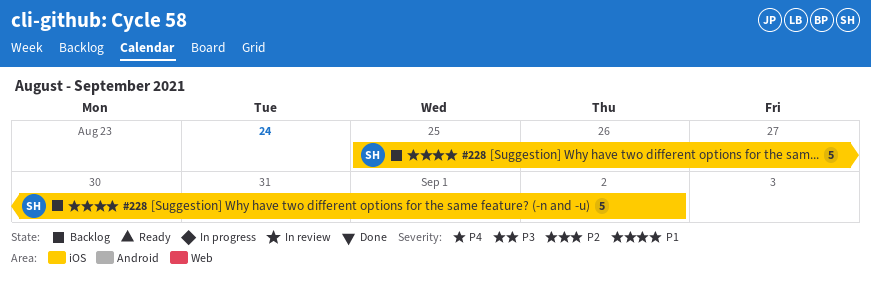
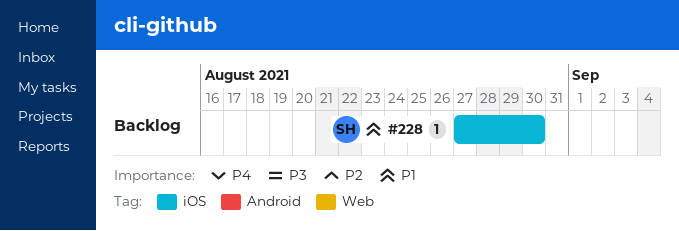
#228, estimate: 5 -> 1
#228, start: Aug 25 -> Aug 27
#228, due: Sep 2 -> Aug 30

